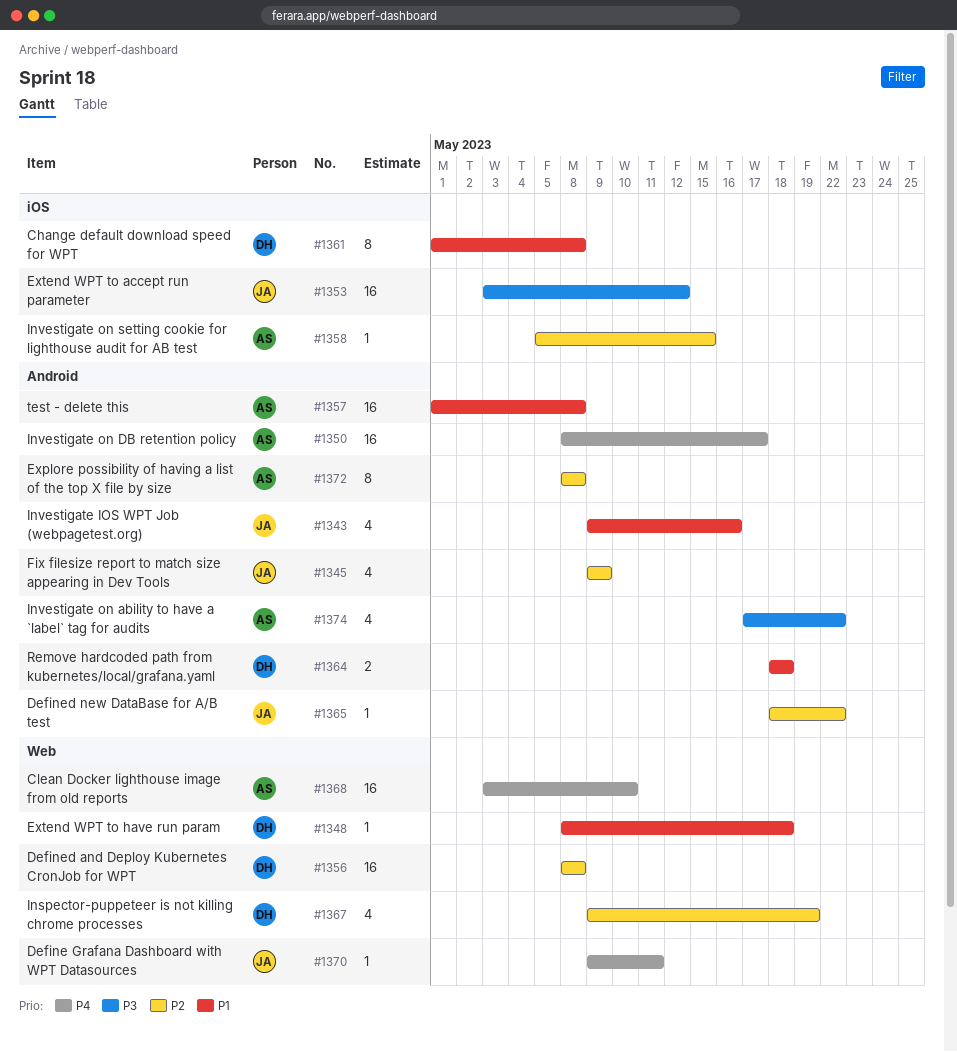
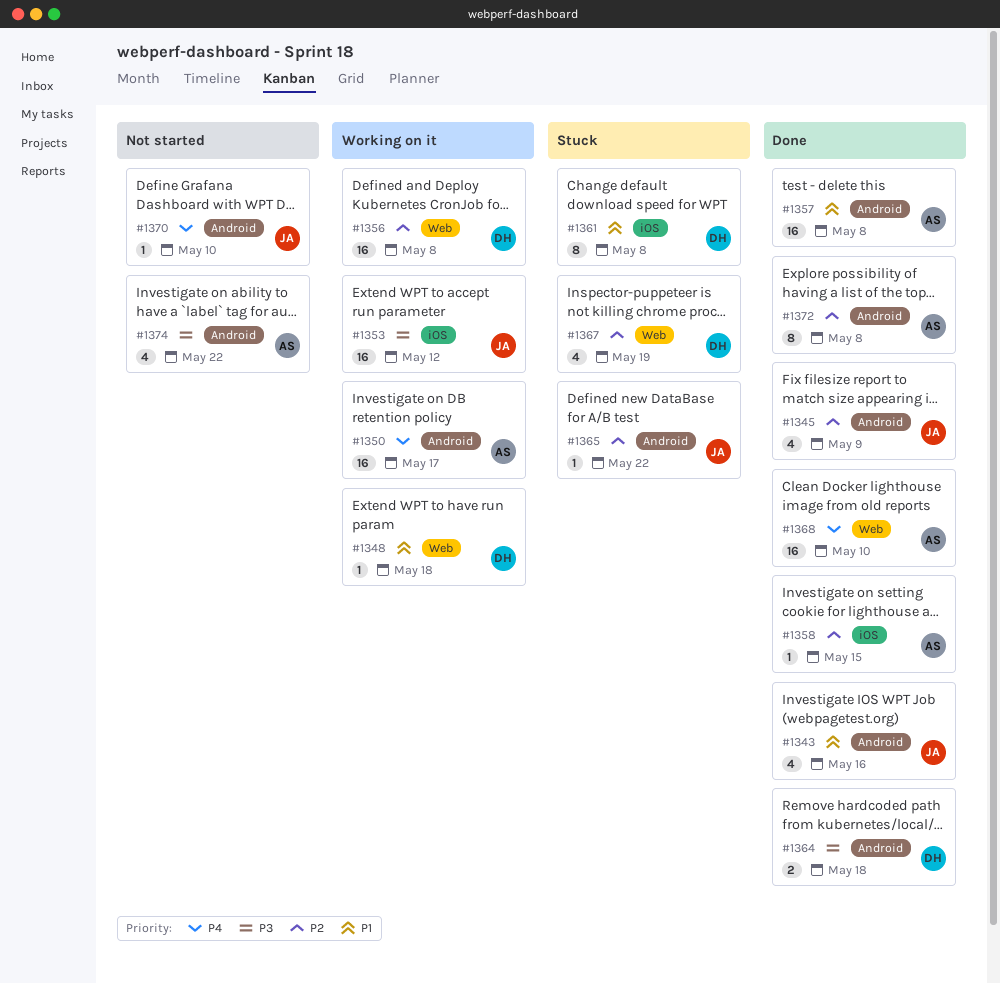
#1364, priority: P1 -> P3
#1370, label: Web -> Android
#1370, due: May 11 -> May 10

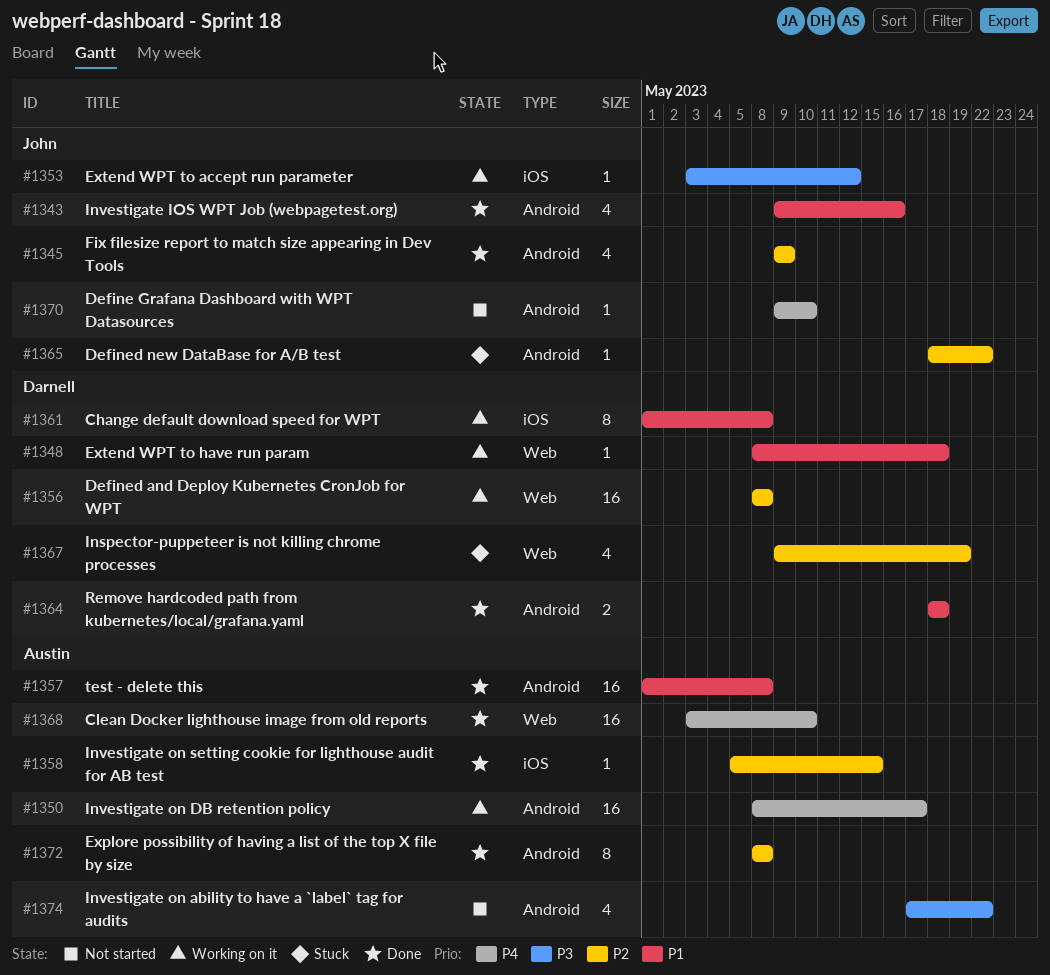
#1353, estimate: 16 -> 1
#1361, status: Stuck -> Working on it
#1364, priority: P3 -> P1

